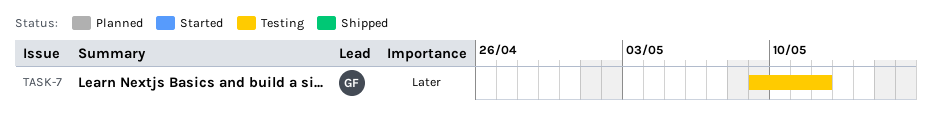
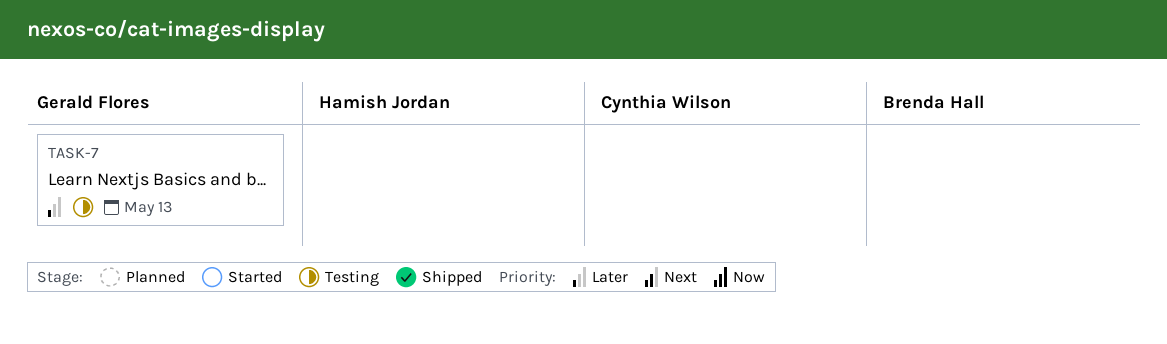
TASK-7, due: May 12 -> May 13

